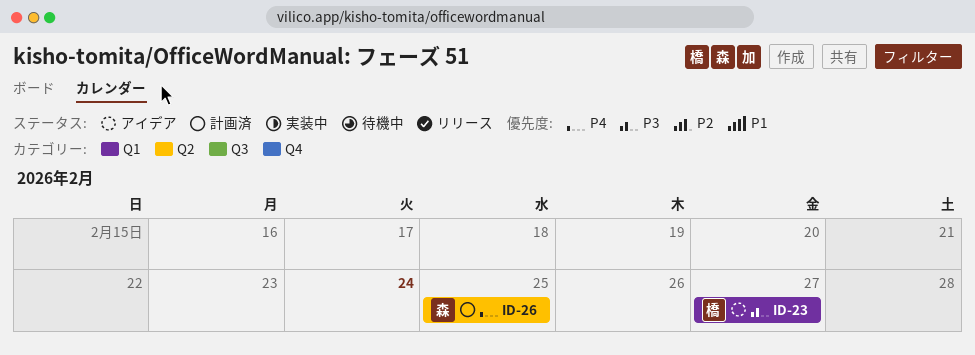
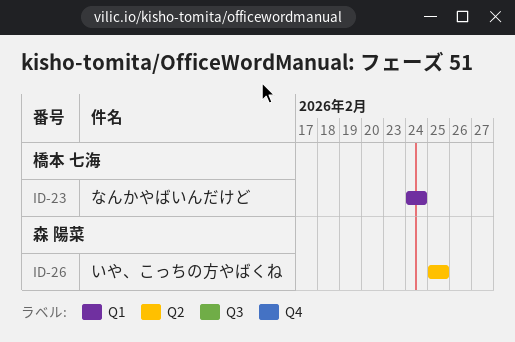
ID-23, start: Feb 27 -> Feb 24
ID-23, due: Feb 27 -> Feb 24

